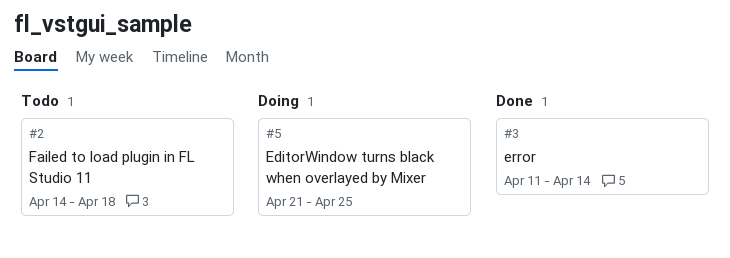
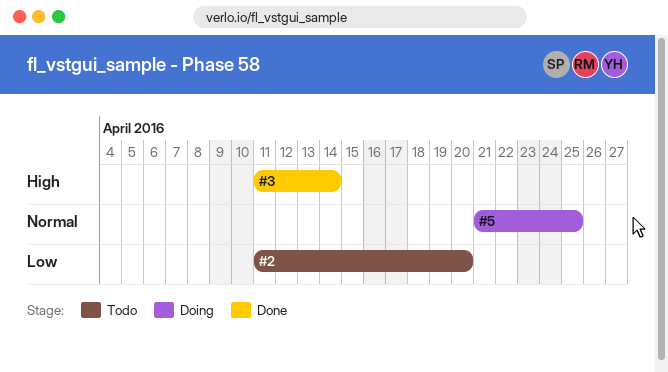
#2, start: Apr 14 -> Apr 11
#2, due: Apr 18 -> Apr 20

